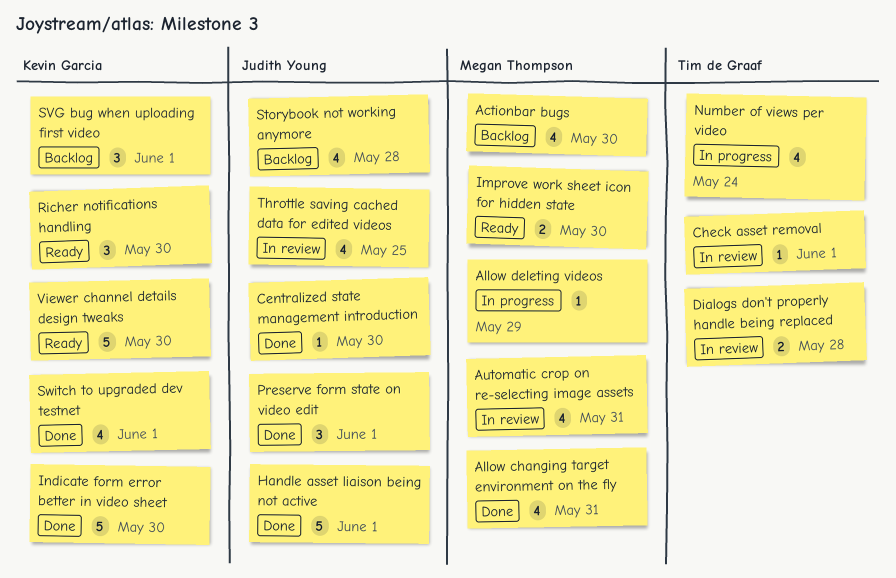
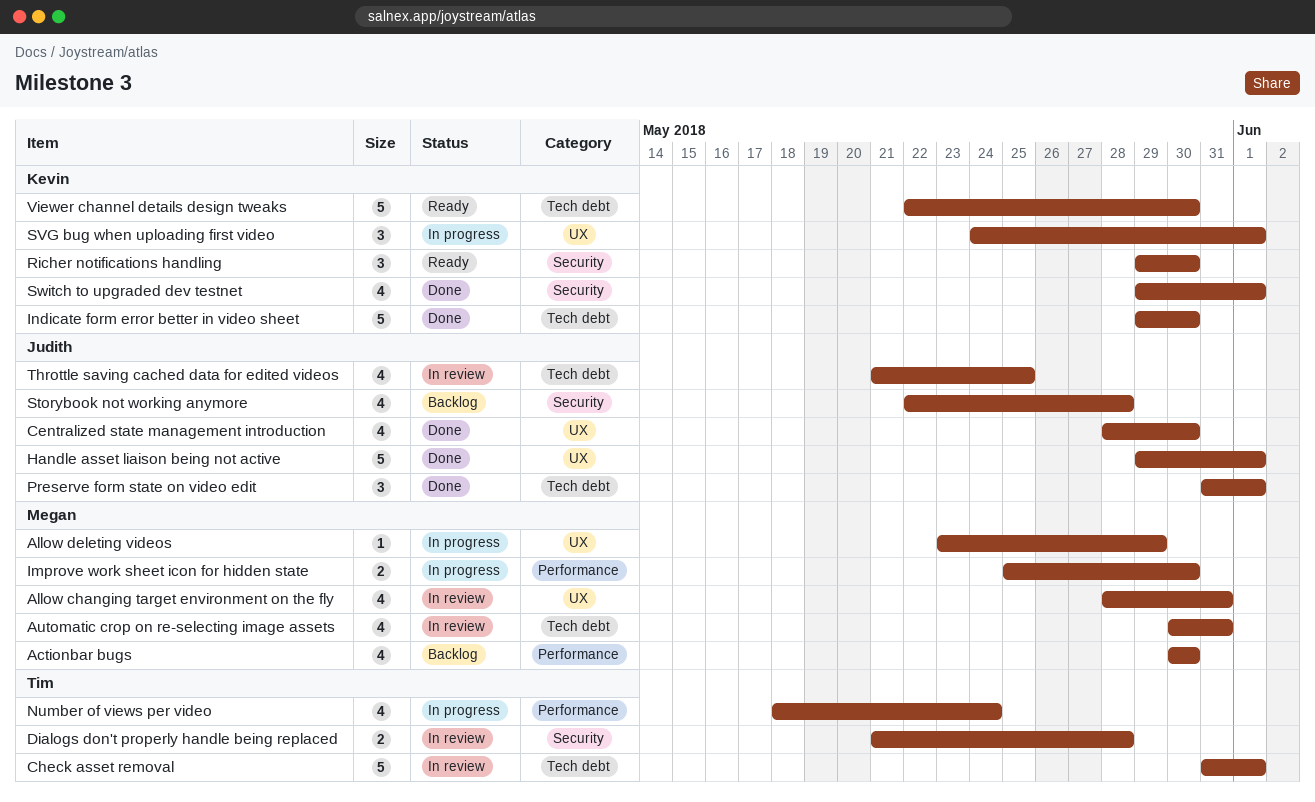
Allow changing target environment on the fly, status: Done -> In review
Centralized state management introduction, estimate: 1 -> 4
Check asset removal, estimate: 1 -> 5
Improve work sheet icon for hidden state, status: Ready -> In progress
SVG bug when uploading first video, status: Backlog -> In progress

